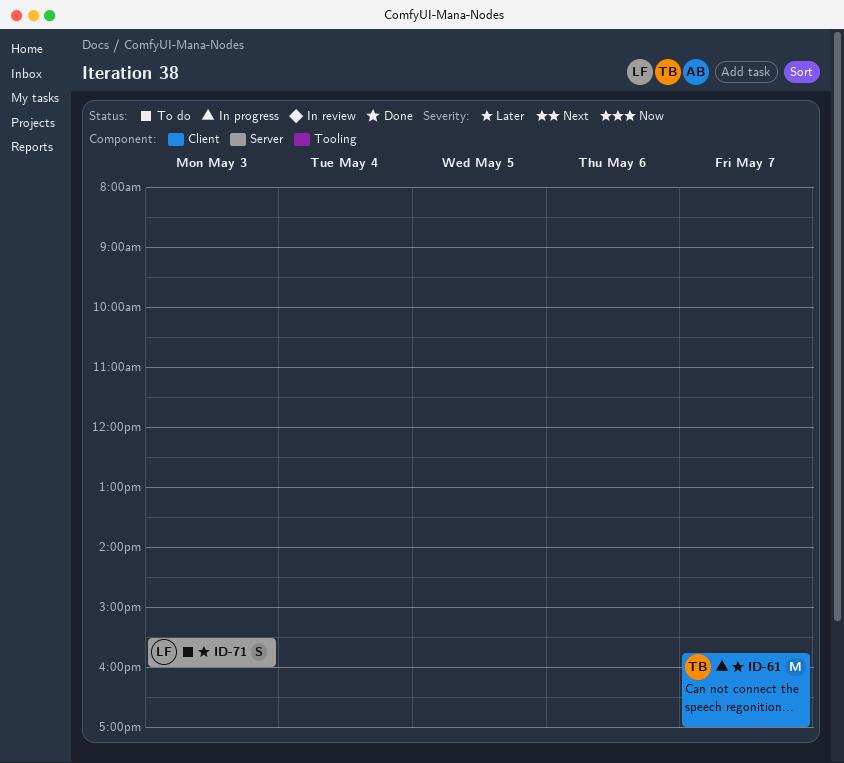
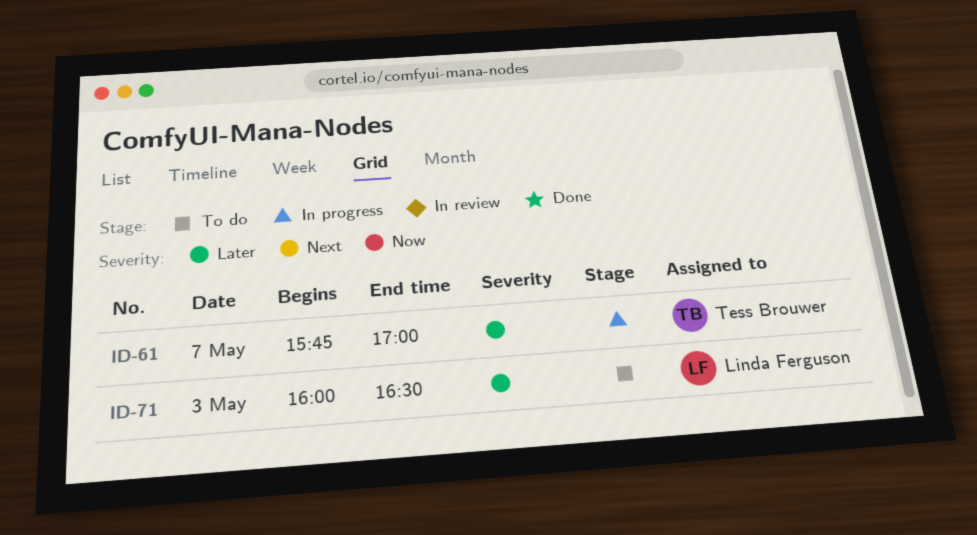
ID-71, begins: 15:30 -> 16:00
ID-71, ends: 16:00 -> 16:30

